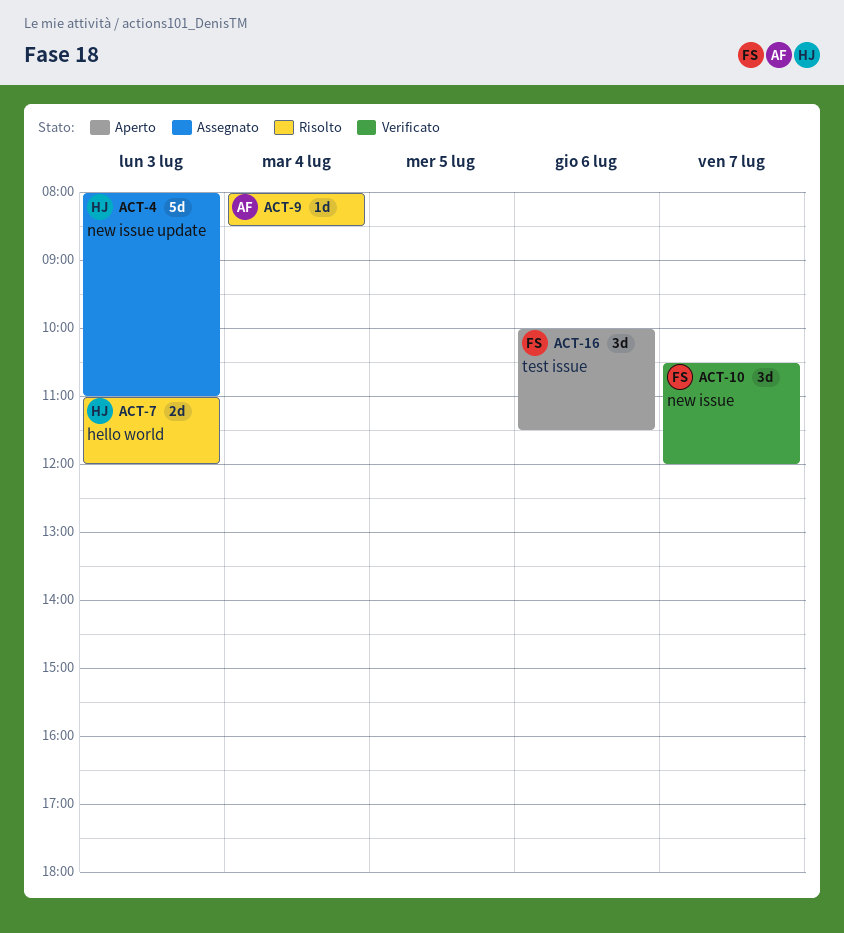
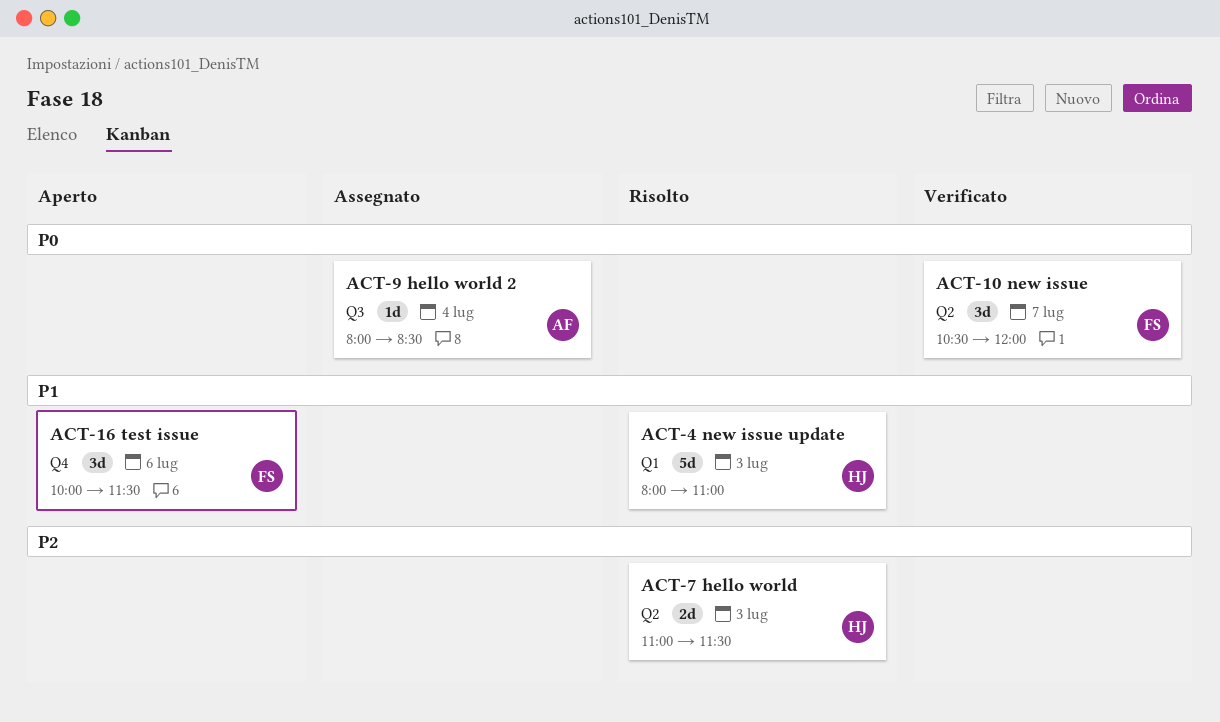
ACT-4, status: Assegnato -> Risolto
ACT-7, ends: 12:00 -> 11:30
ACT-9, status: Risolto -> Assegnato

